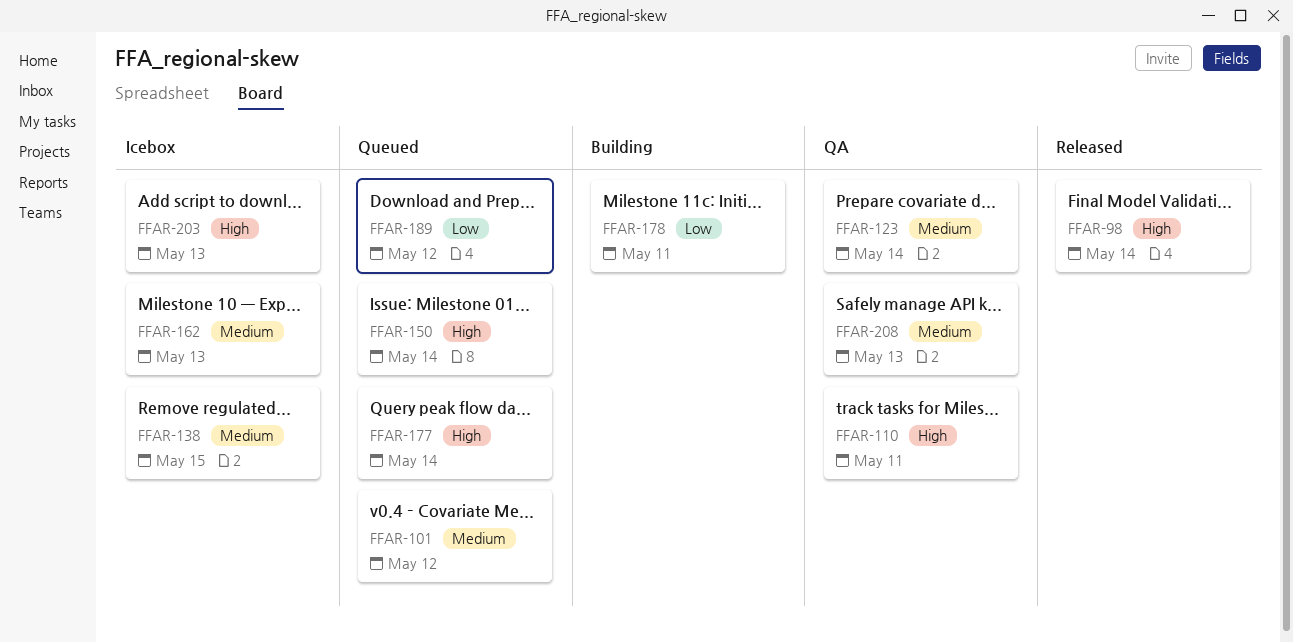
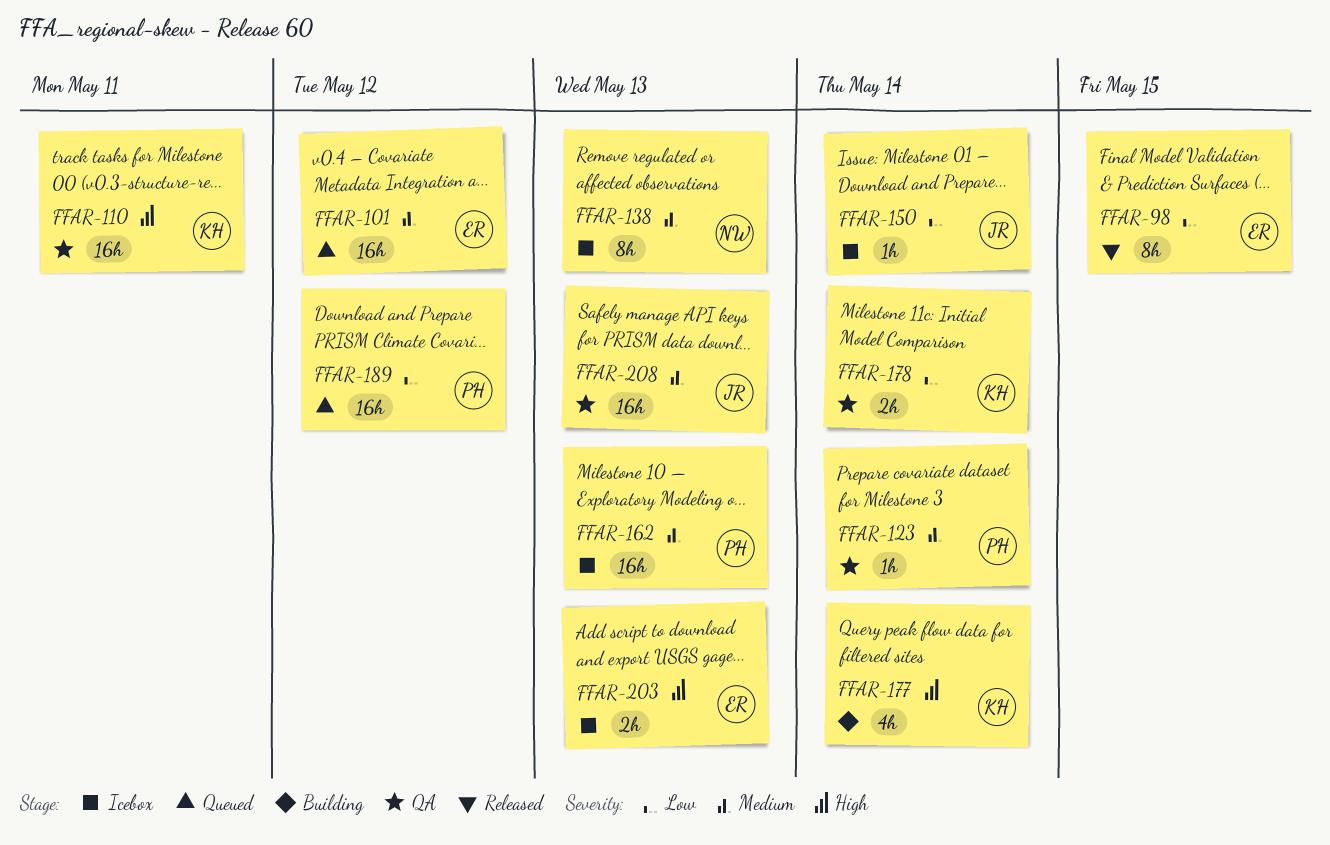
FFAR-98, priority: High -> Low
FFAR-98, due: May 14 -> May 15
FFAR-138, due: May 15 -> May 13
FFAR-150, status: Queued -> Icebox
FFAR-150, priority: High -> Low
FFAR-177, status: Queued -> Building
FFAR-178, status: Building -> QA
FFAR-178, due: May 11 -> May 14

